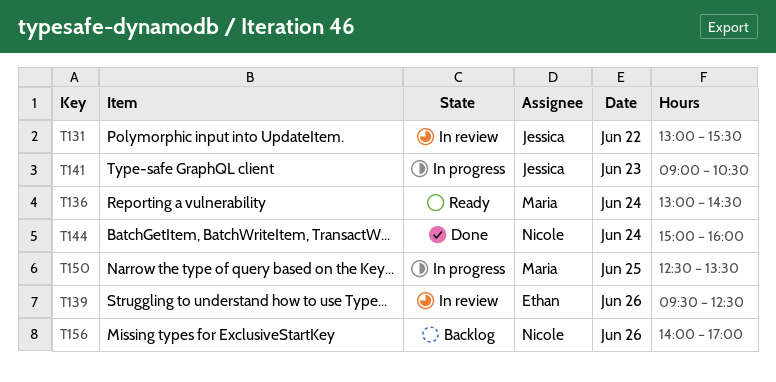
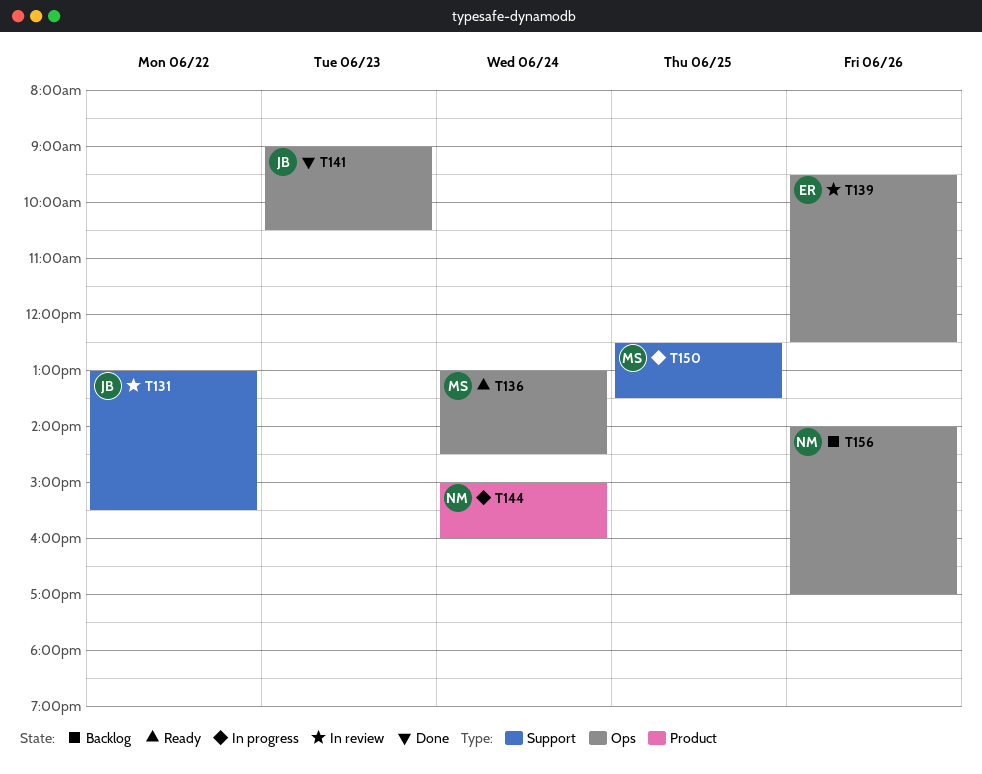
T141, status: In progress -> Done
T144, status: Done -> In progress

